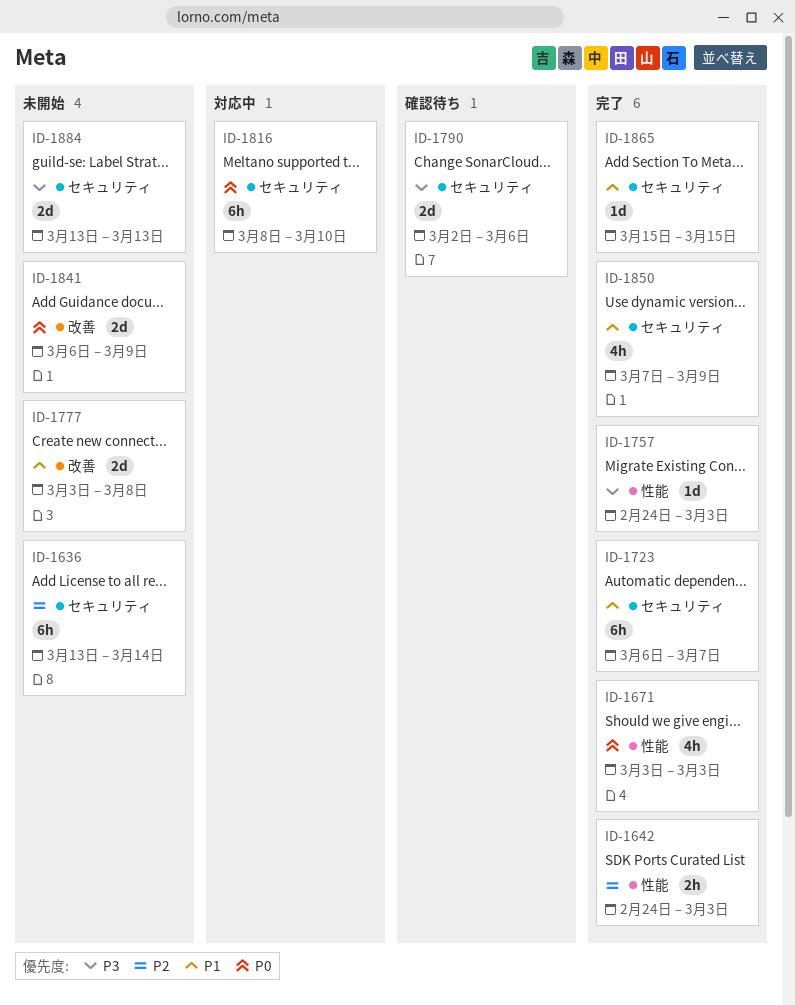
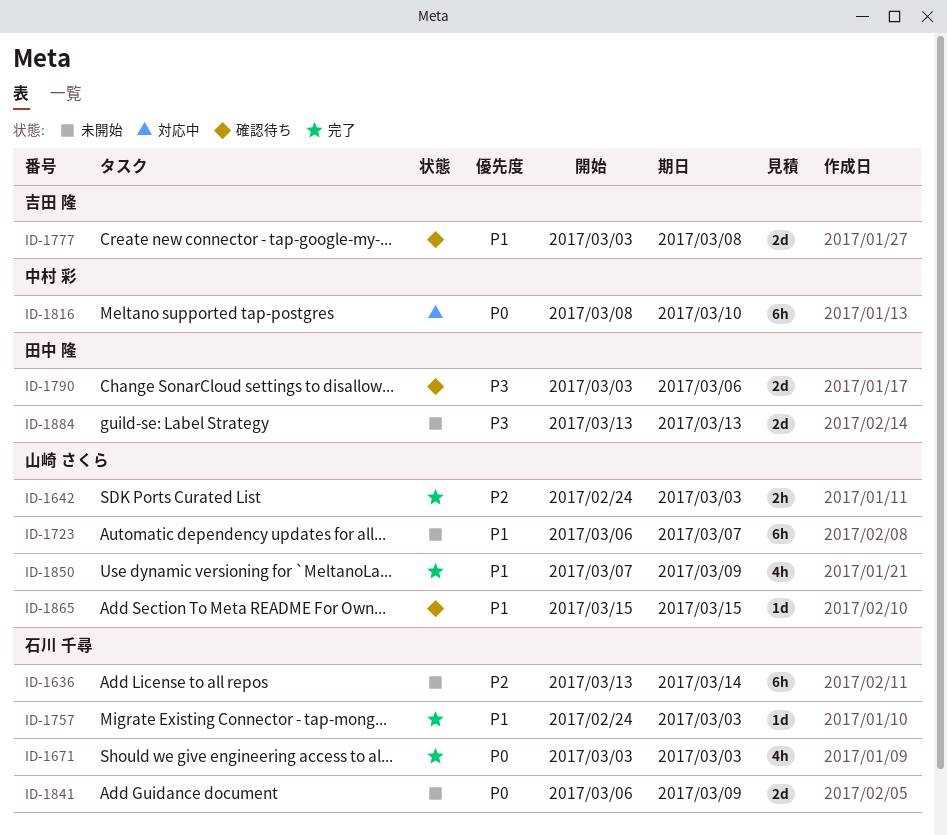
ID-1723, status: 完了 -> 未開始
ID-1757, priority: P3 -> P1
ID-1777, status: 未開始 -> 確認待ち
ID-1790, start: Mar 2 -> Mar 3
ID-1865, status: 完了 -> 確認待ち

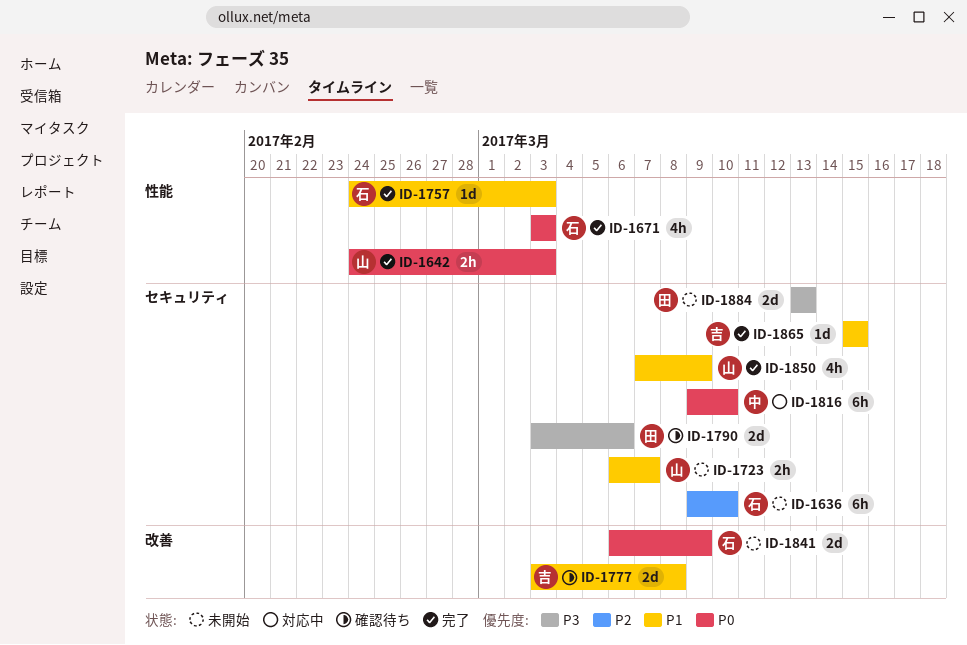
ID-1636, start: Mar 13 -> Mar 9
ID-1636, due: Mar 14 -> Mar 10
ID-1642, priority: P2 -> P0
ID-1723, estimate: 6h -> 2h
ID-1816, start: Mar 8 -> Mar 9
ID-1865, status: 確認待ち -> 完了
ID-1865, owner: 山崎 さくら -> 吉田 隆

